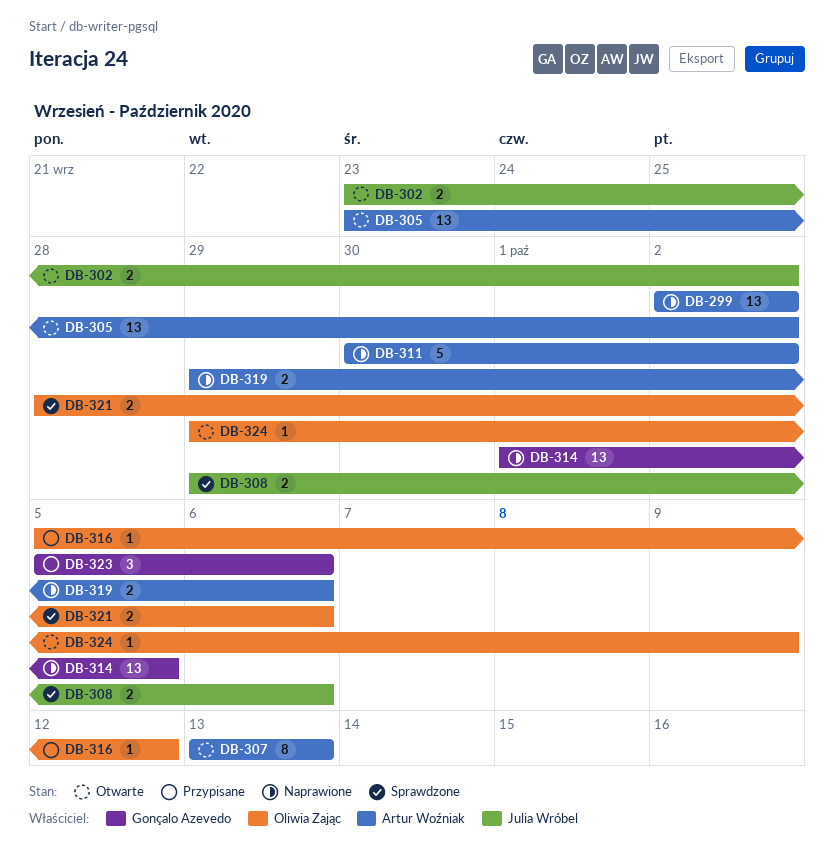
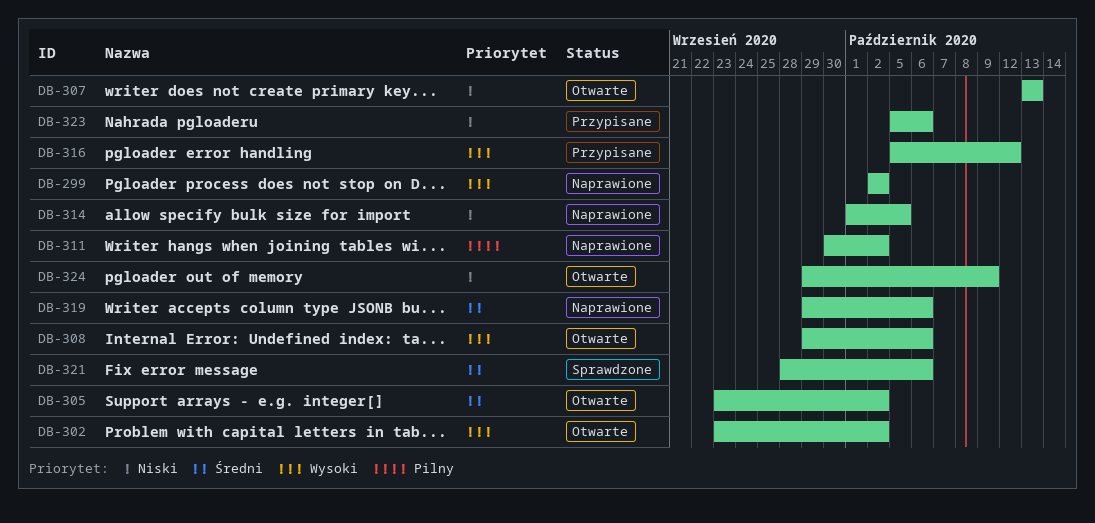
DB-308, status: Sprawdzone -> Otwarte

